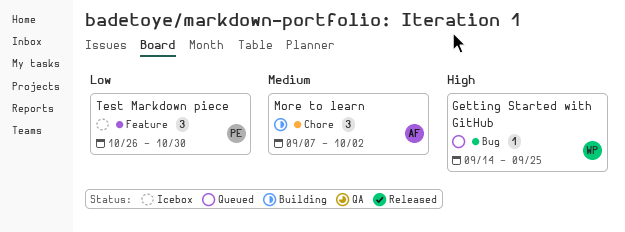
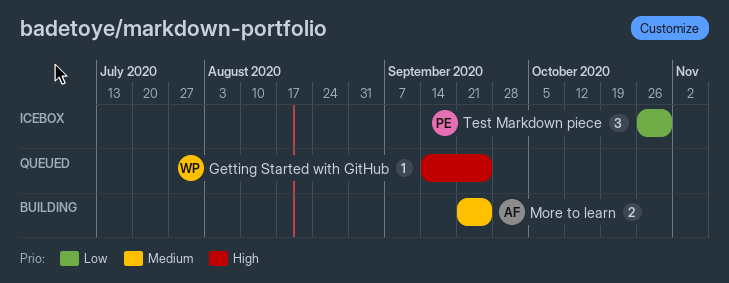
More to learn, estimate: 3 -> 2
More to learn, start: Sep 7 -> Sep 21
More to learn, due: Oct 2 -> Sep 25

